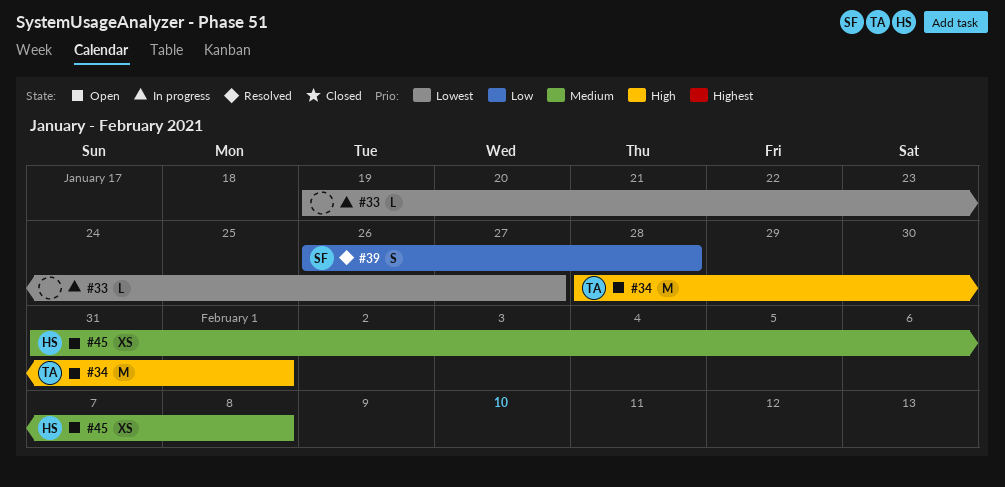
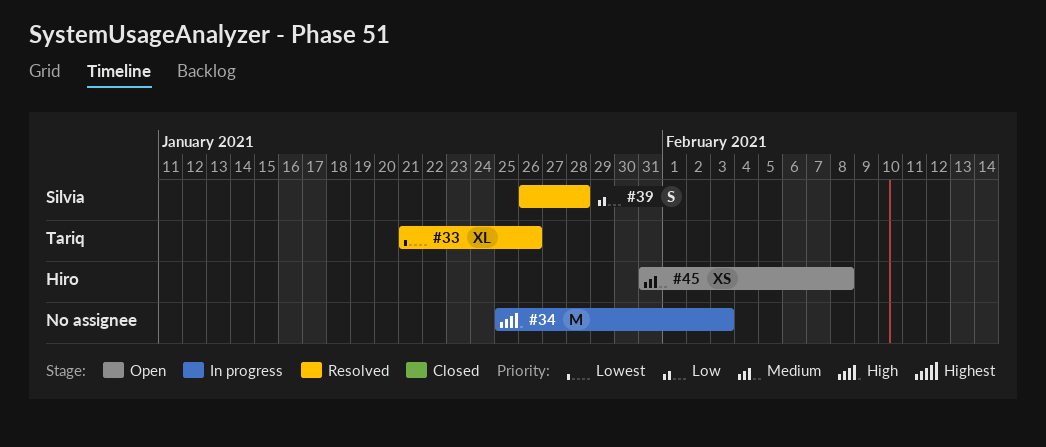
#33, status: In progress -> Resolved
#33, owner: none -> Tariq
#33, estimate: L -> XL
#33, start: Jan 19 -> Jan 21
#33, due: Jan 27 -> Jan 26
#34, status: Open -> In progress
#34, owner: Tariq -> none
#34, start: Jan 28 -> Jan 25
#34, due: Feb 1 -> Feb 3

